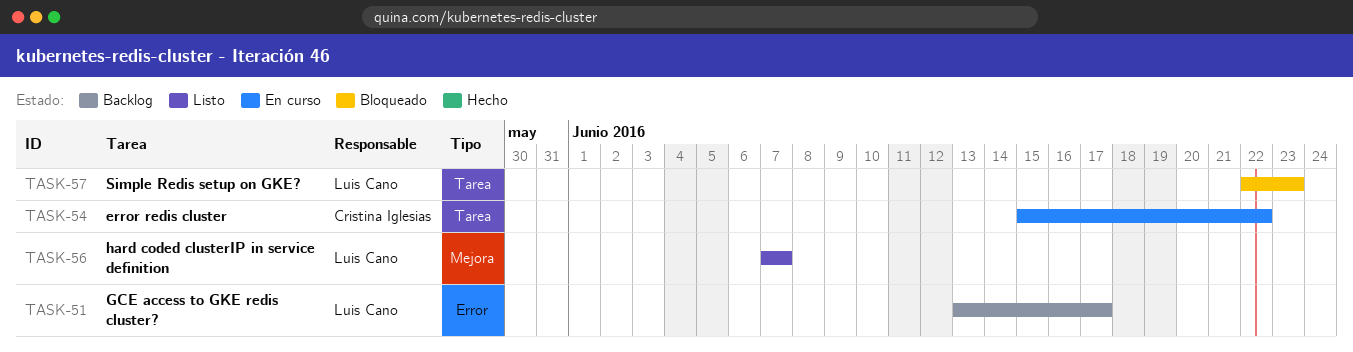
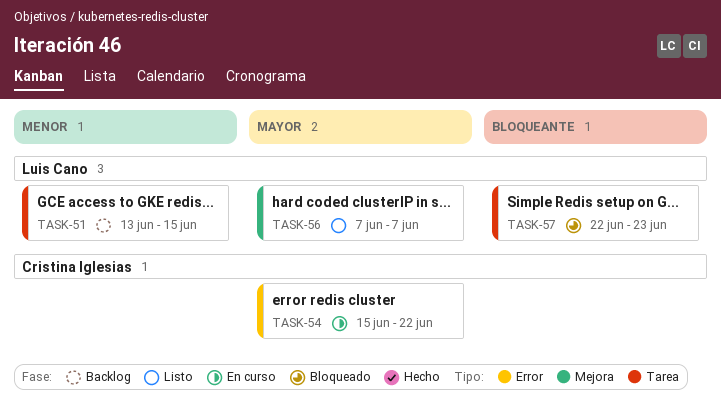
TASK-51, label: Error -> Tarea
TASK-51, due: Jun 17 -> Jun 15
TASK-54, label: Tarea -> Error

